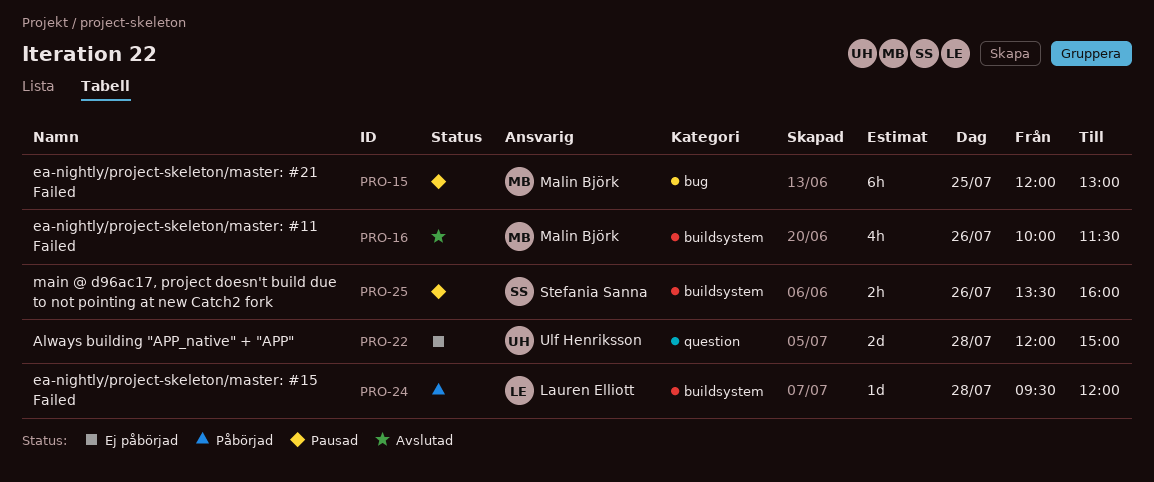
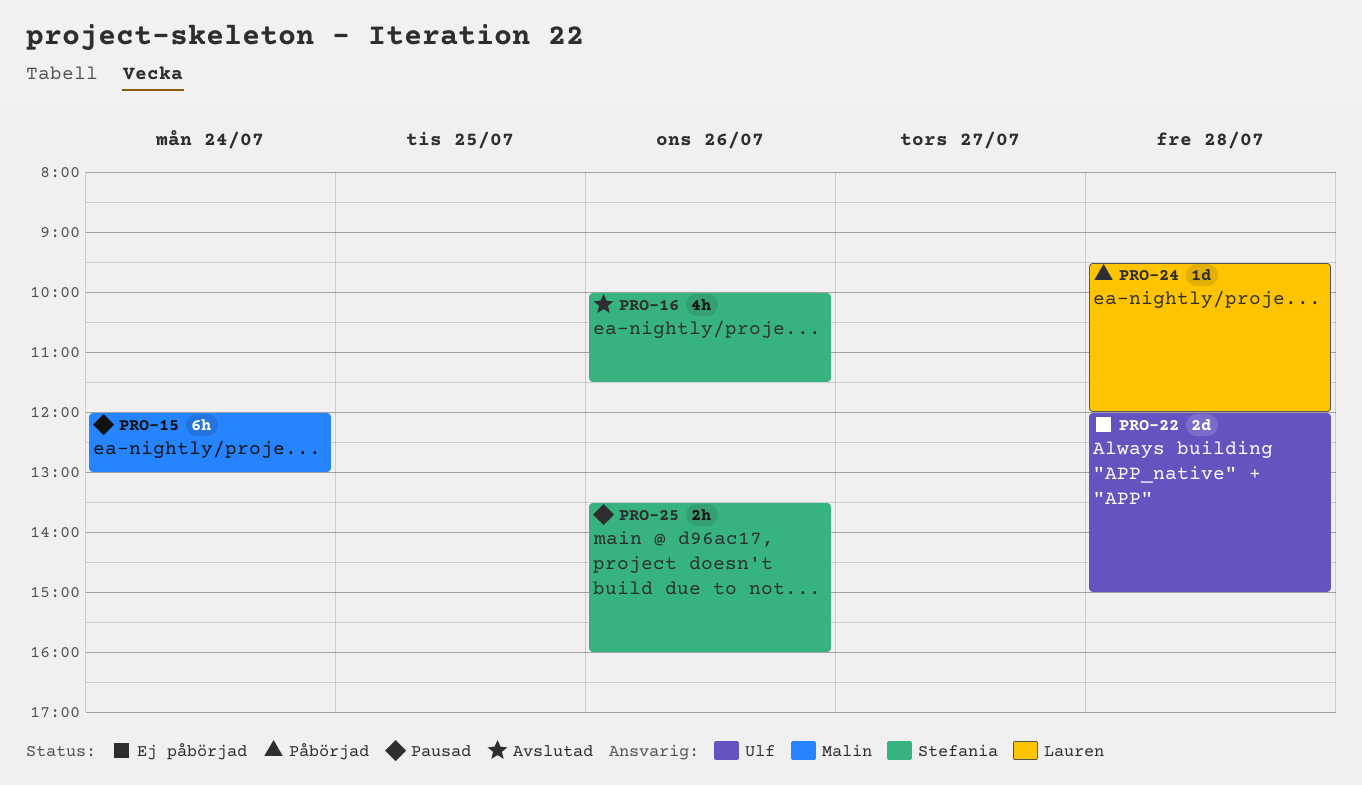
PRO-15, day: Jul 25 -> Jul 24
PRO-16, owner: Malin Björk -> Stefania Sanna

